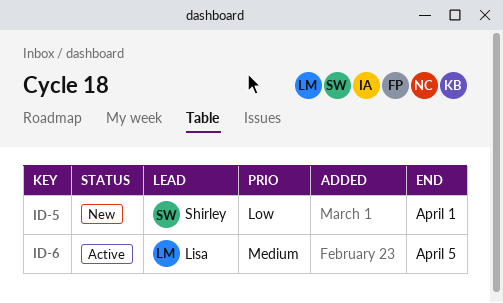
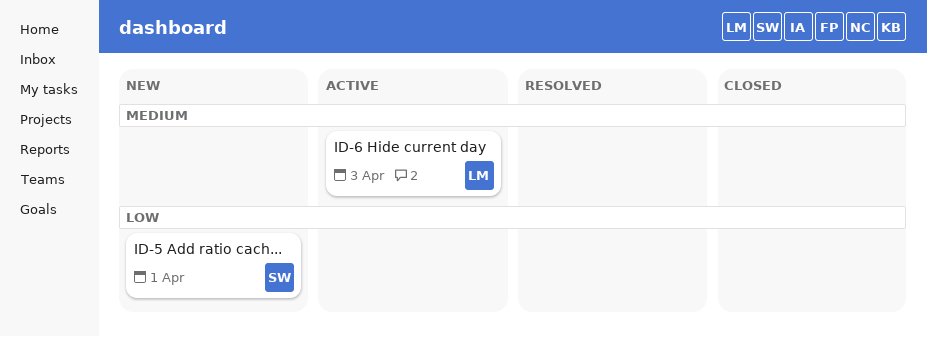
ID-6, due: Apr 5 -> Apr 3

